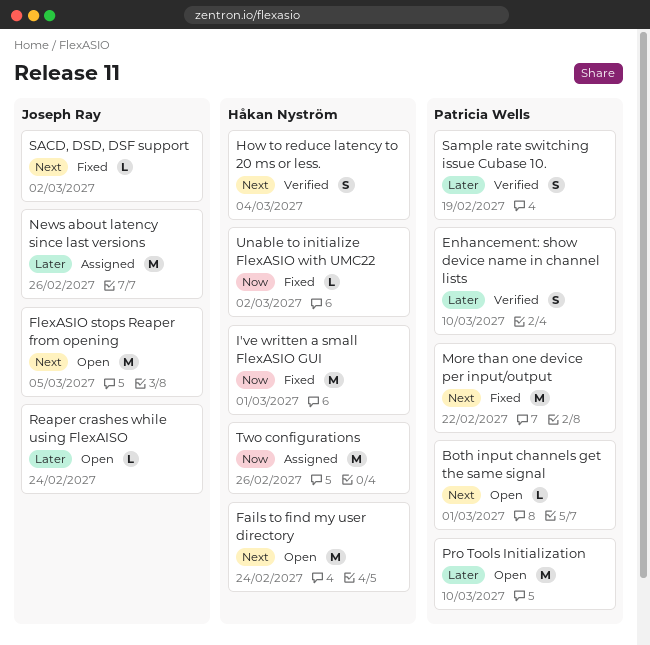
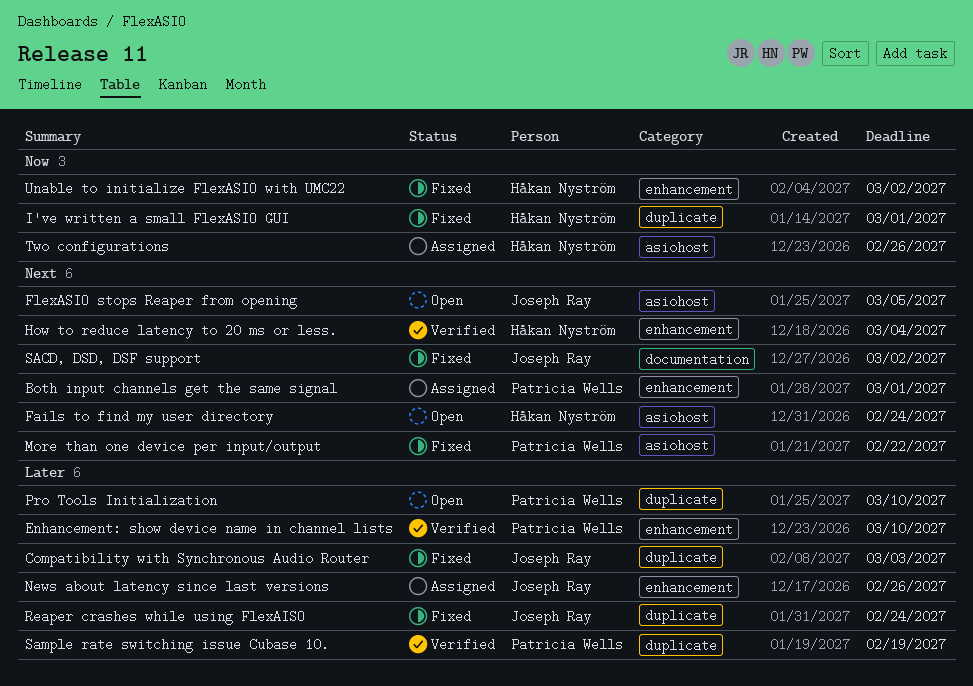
Both input channels get the same signal, status: Open -> Assigned
Compatibility with Synchronous Audio Router: none -> present
Reaper crashes while using FlexAISO, status: Open -> Fixed

